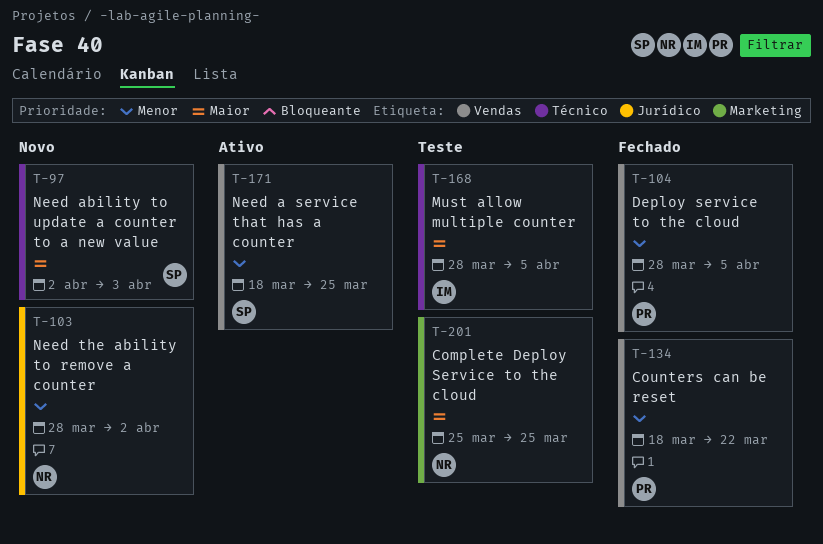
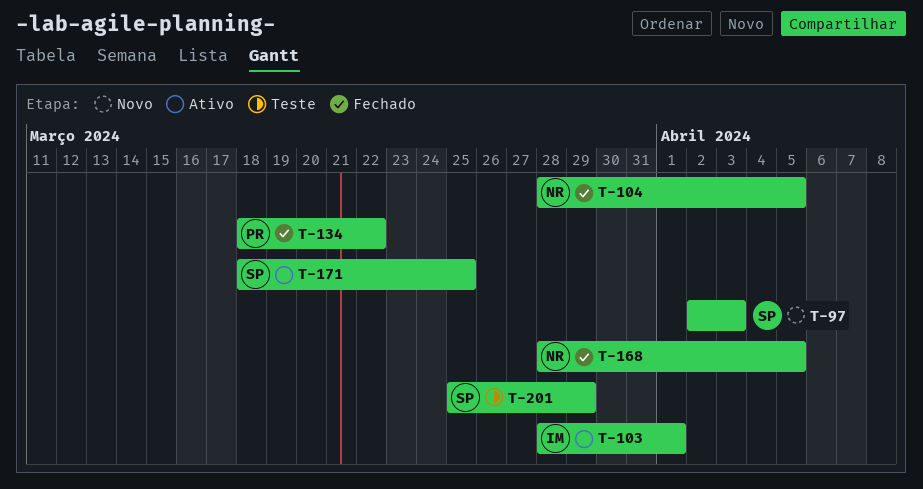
T-103, status: Novo -> Ativo
T-103, owner: NR -> IM
T-103, due: Apr 2 -> Apr 1
T-104, owner: PR -> NR
T-168, status: Teste -> Fechado
T-168, owner: IM -> NR
T-201, owner: NR -> SP
T-201, due: Mar 25 -> Mar 29

